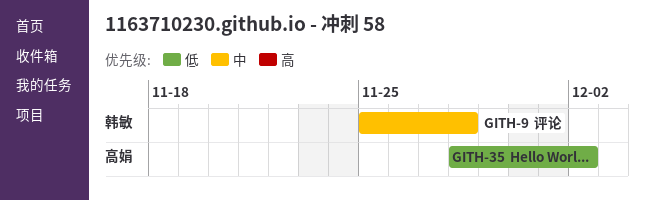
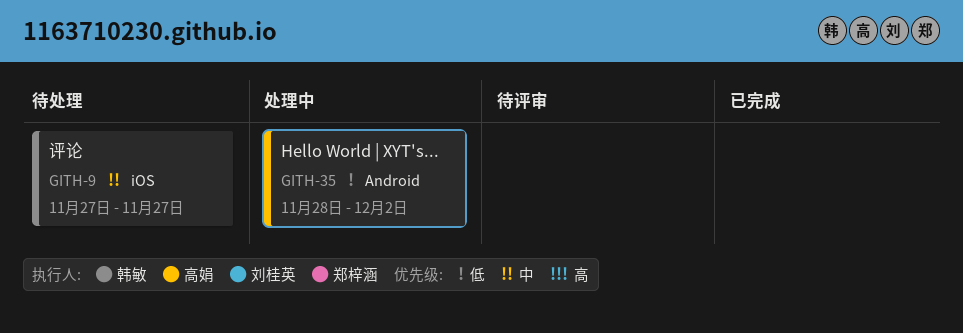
GITH-9, start: Nov 25 -> Nov 27
GITH-9, due: Nov 28 -> Nov 27

